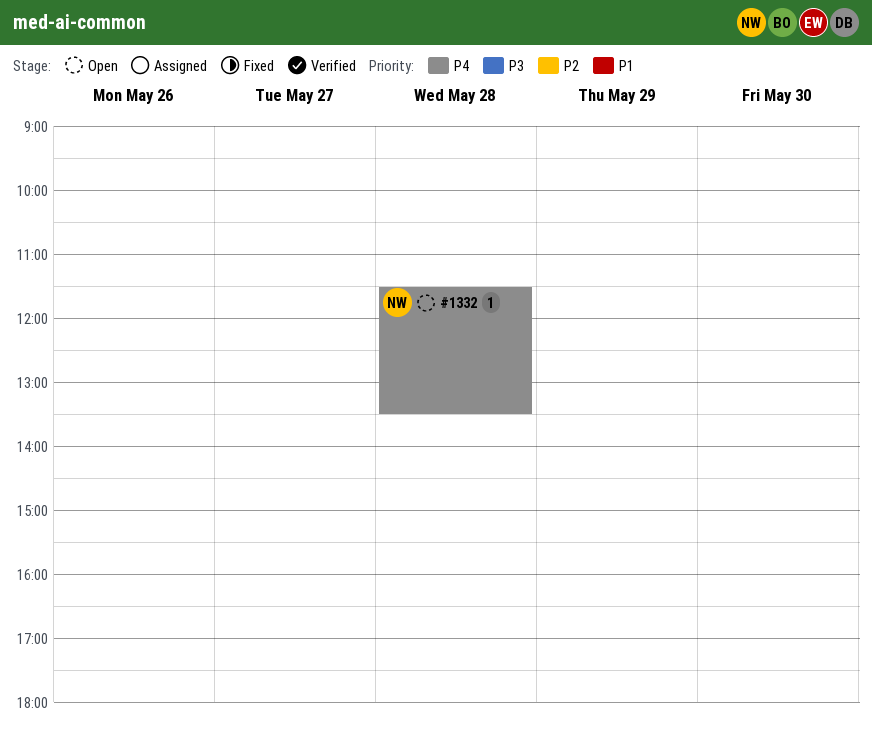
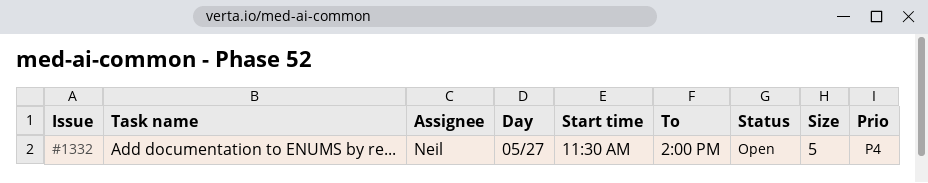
#1332, estimate: 1 -> 5
#1332, day: May 28 -> May 27
#1332, ends: 13:30 -> 14:00

